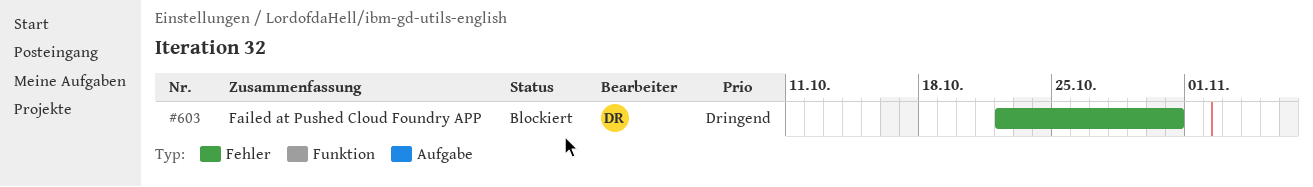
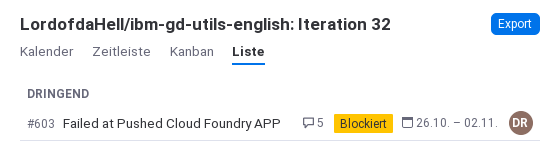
#603, start: Oct 22 -> Oct 26
#603, due: Oct 31 -> Nov 2

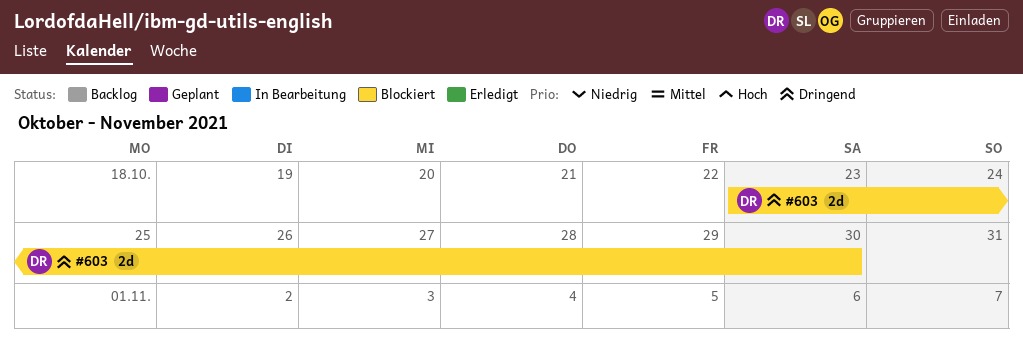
#603, start: Oct 26 -> Oct 23
#603, due: Nov 2 -> Oct 30

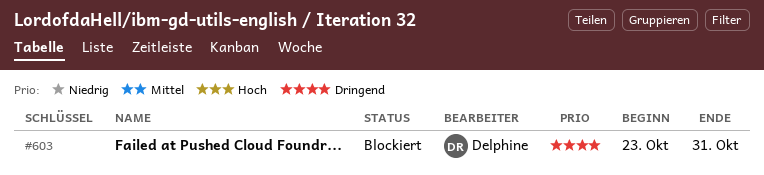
#603, due: Oct 30 -> Oct 31

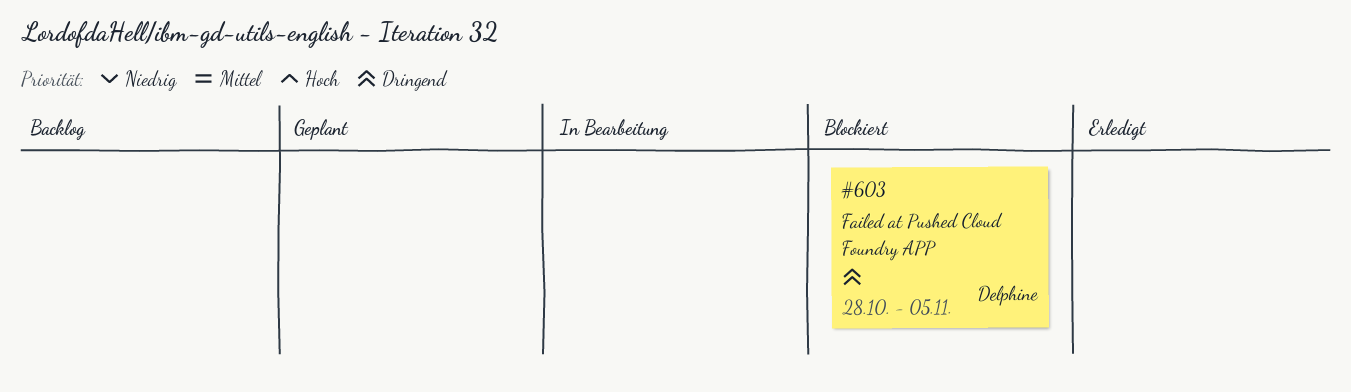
#603, start: Oct 23 -> Oct 28
#603, due: Oct 31 -> Nov 5

